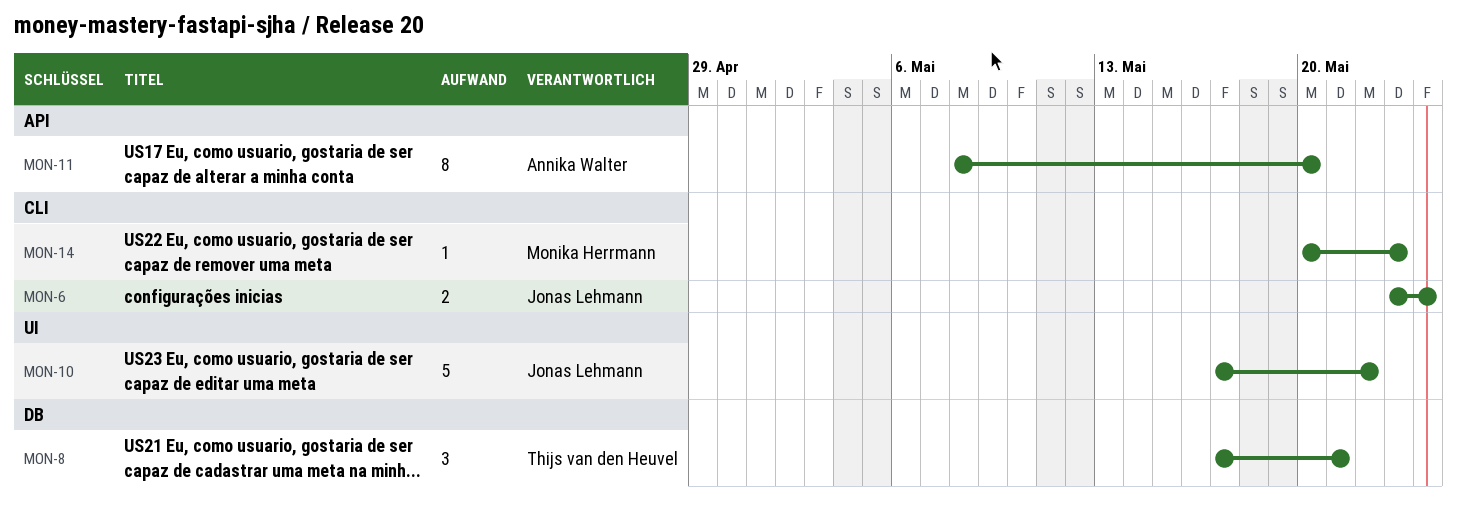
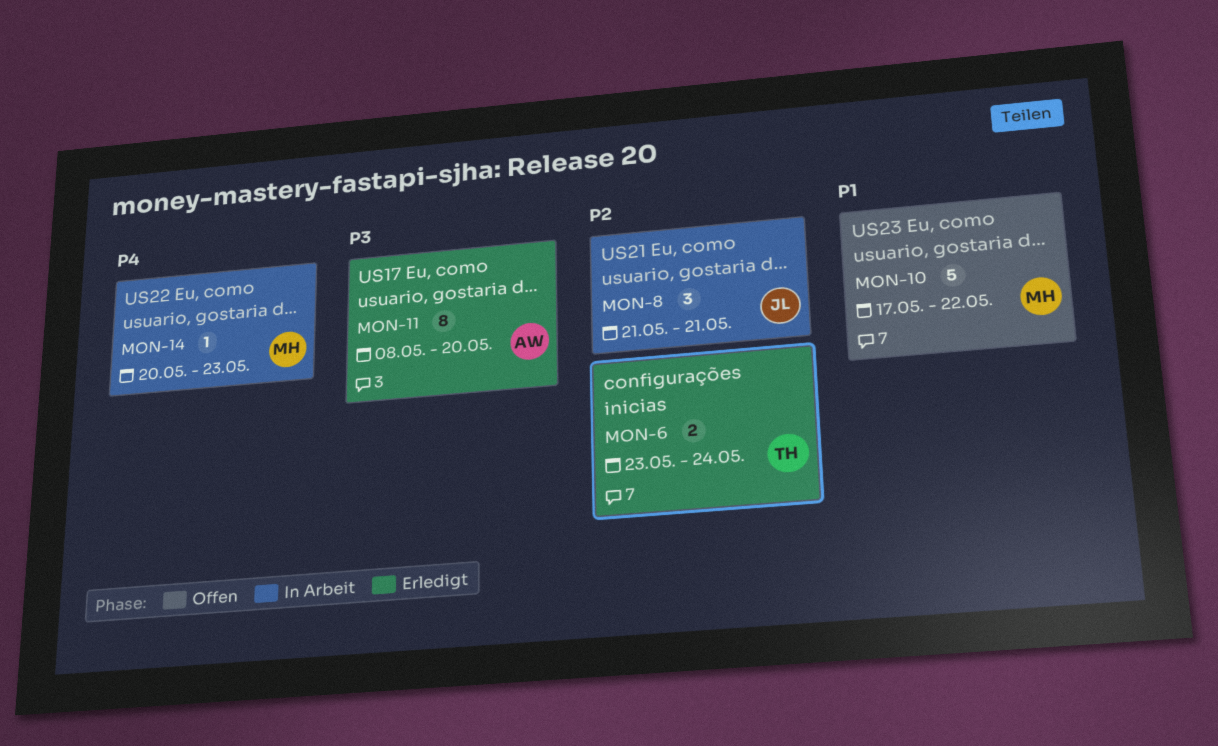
MON-6, owner: Jonas Lehmann -> Thijs van den Heuvel
MON-8, owner: Thijs van den Heuvel -> Jonas Lehmann
MON-8, start: May 17 -> May 21
MON-10, owner: Jonas Lehmann -> Monika Herrmann

